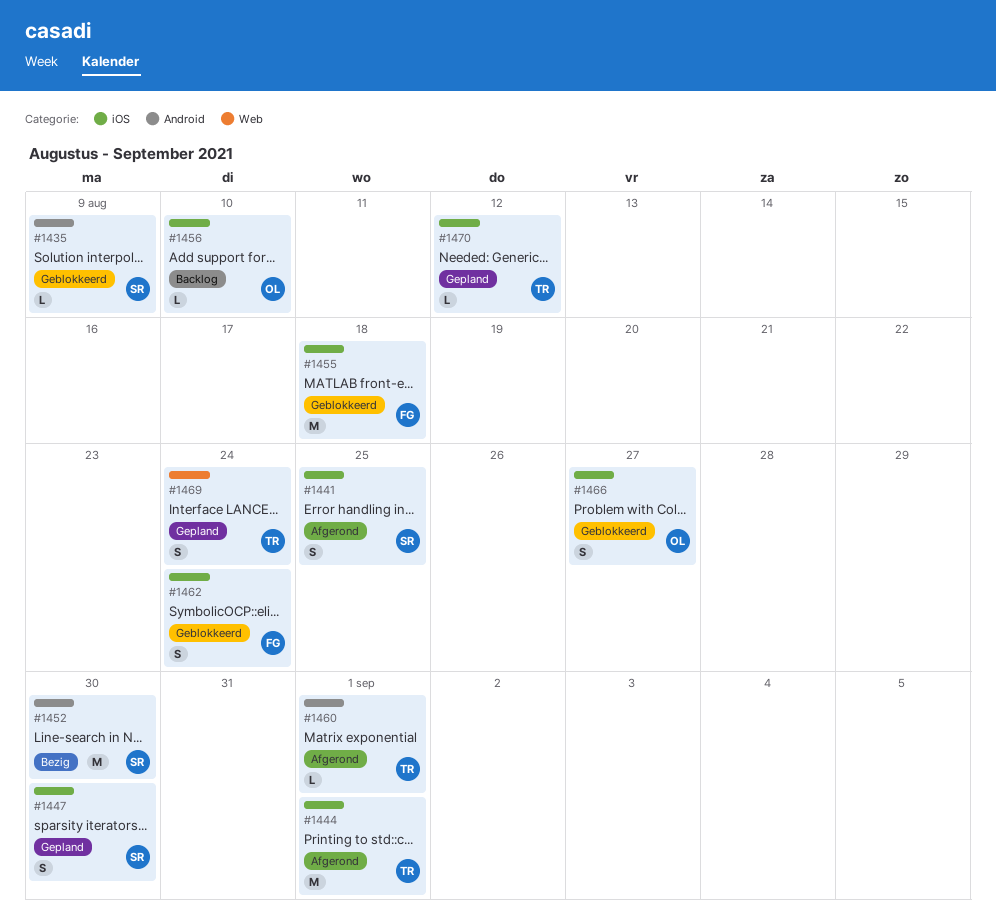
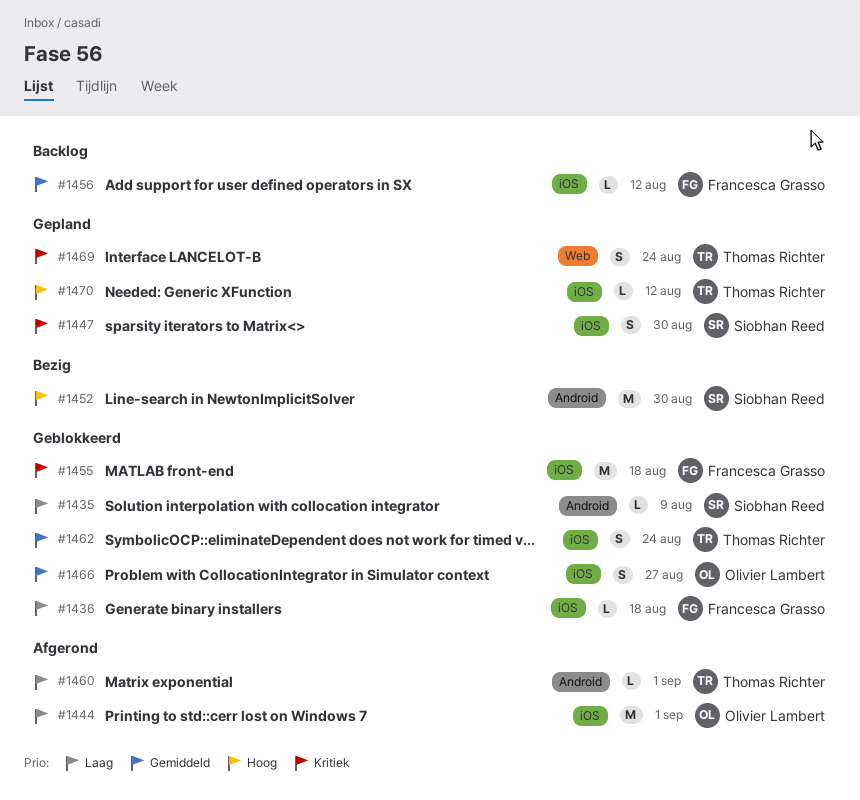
#1436: none -> present
#1441: present -> none
#1444, owner: Thomas Richter -> Olivier Lambert
#1456, owner: Olivier Lambert -> Francesca Grasso
#1456, due: Aug 10 -> Aug 12
#1462, owner: Francesca Grasso -> Thomas Richter

